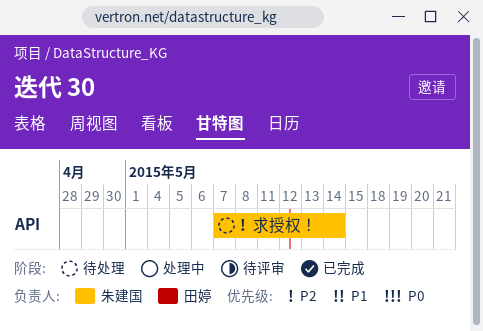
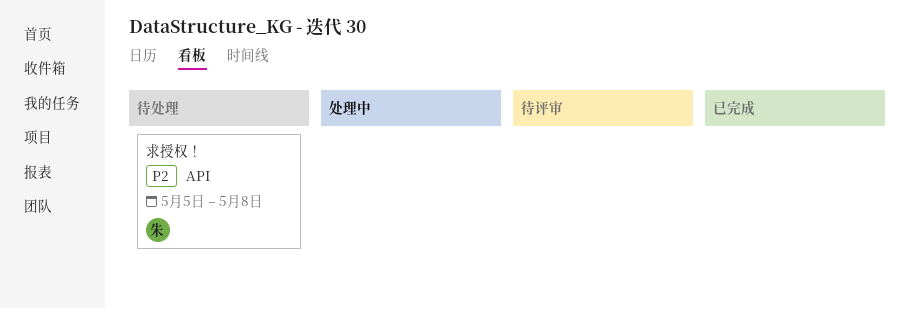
求授权！, start: May 7 -> May 5
求授权！, due: May 14 -> May 8

